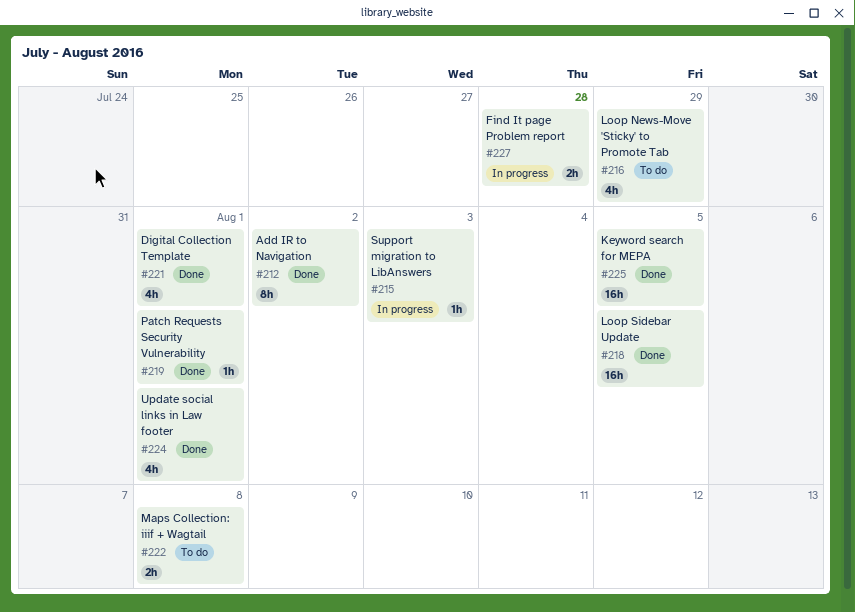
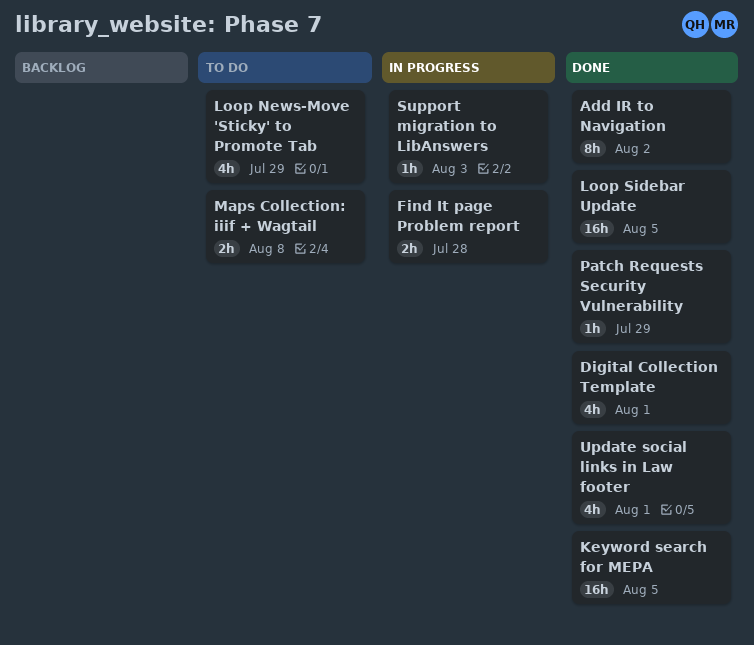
Patch Requests Security Vulnerability, due: Aug 1 -> Jul 29

